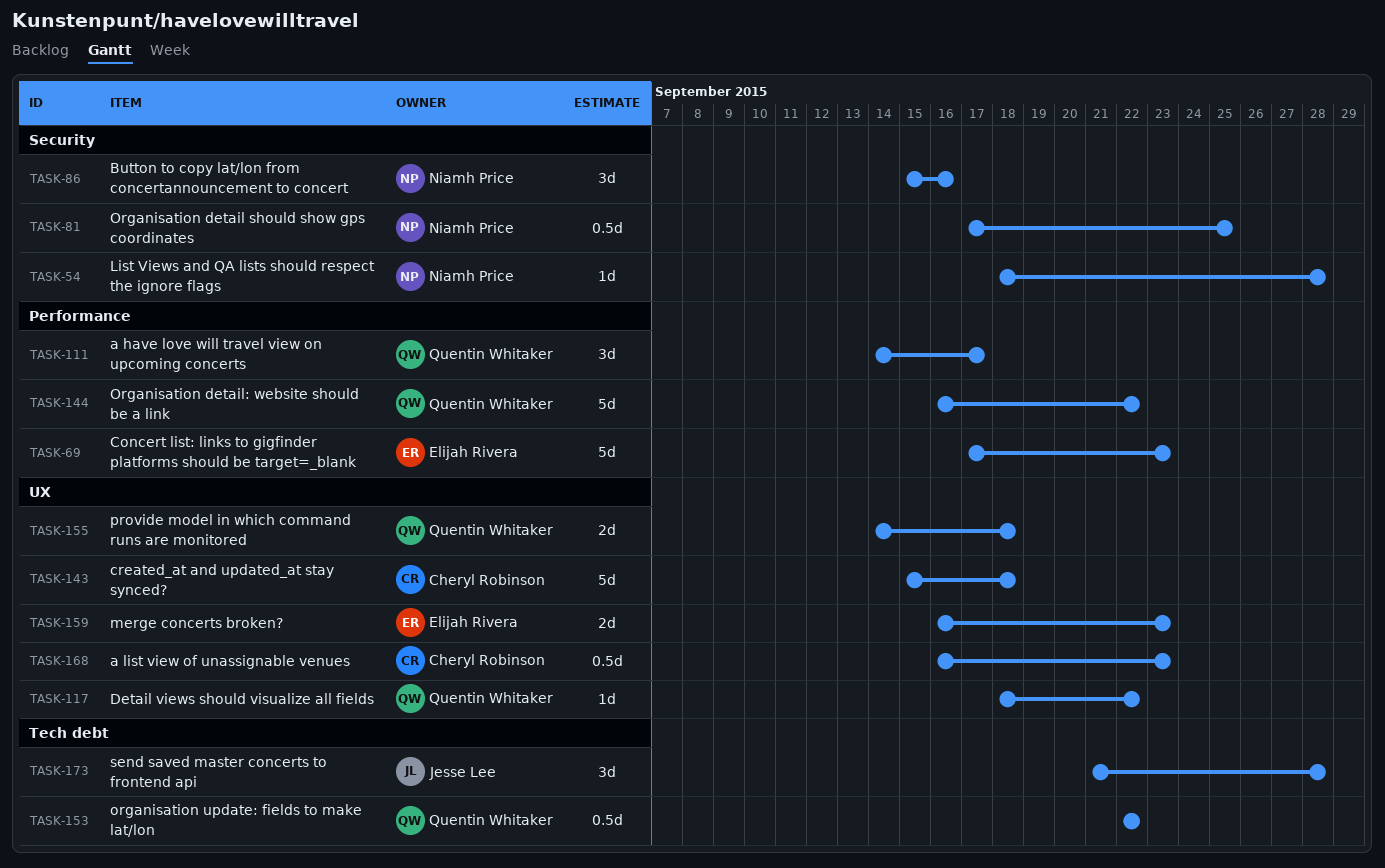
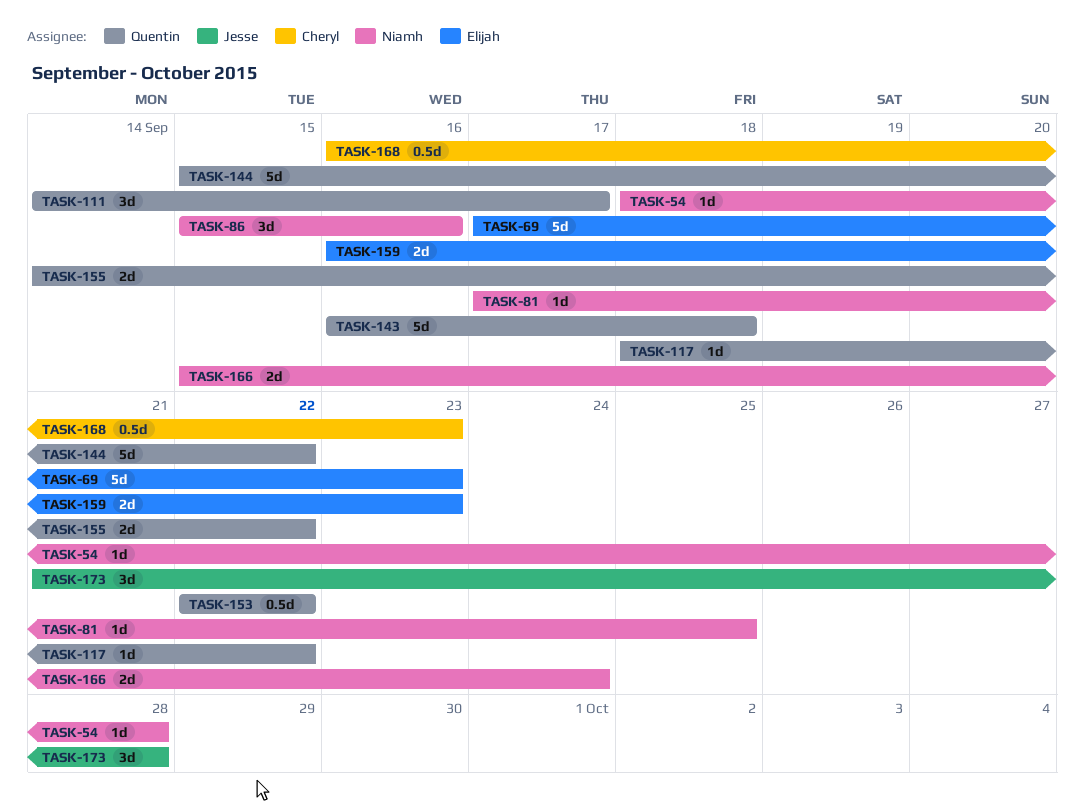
TASK-81, estimate: 0.5d -> 1d
TASK-143, owner: Cheryl Robinson -> Quentin Whitaker
TASK-143, start: Sep 15 -> Sep 16
TASK-144, start: Sep 16 -> Sep 15
TASK-155, due: Sep 18 -> Sep 22
TASK-166: none -> present

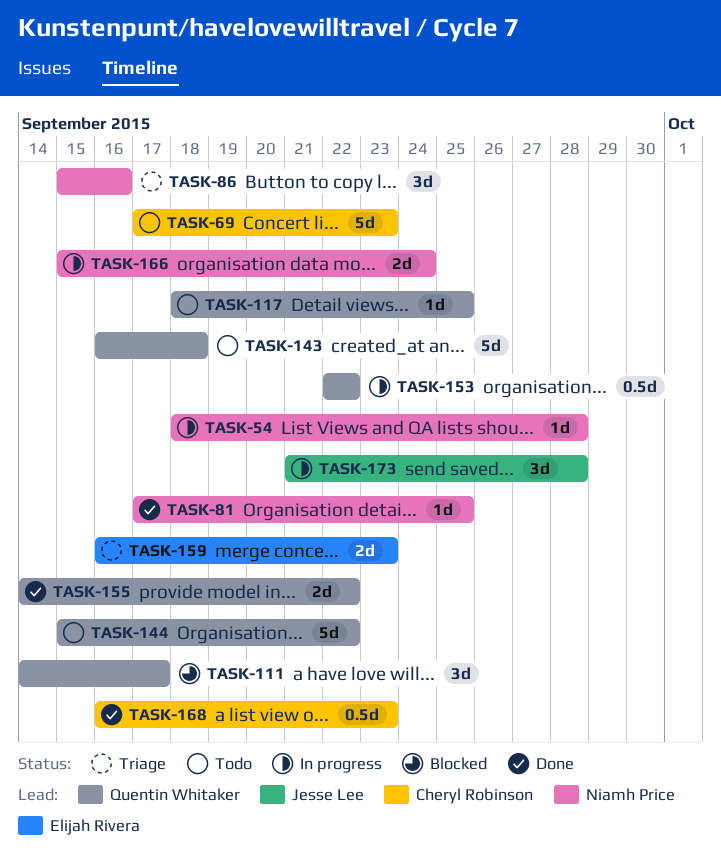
TASK-69, owner: Elijah Rivera -> Cheryl Robinson
TASK-117, due: Sep 22 -> Sep 25

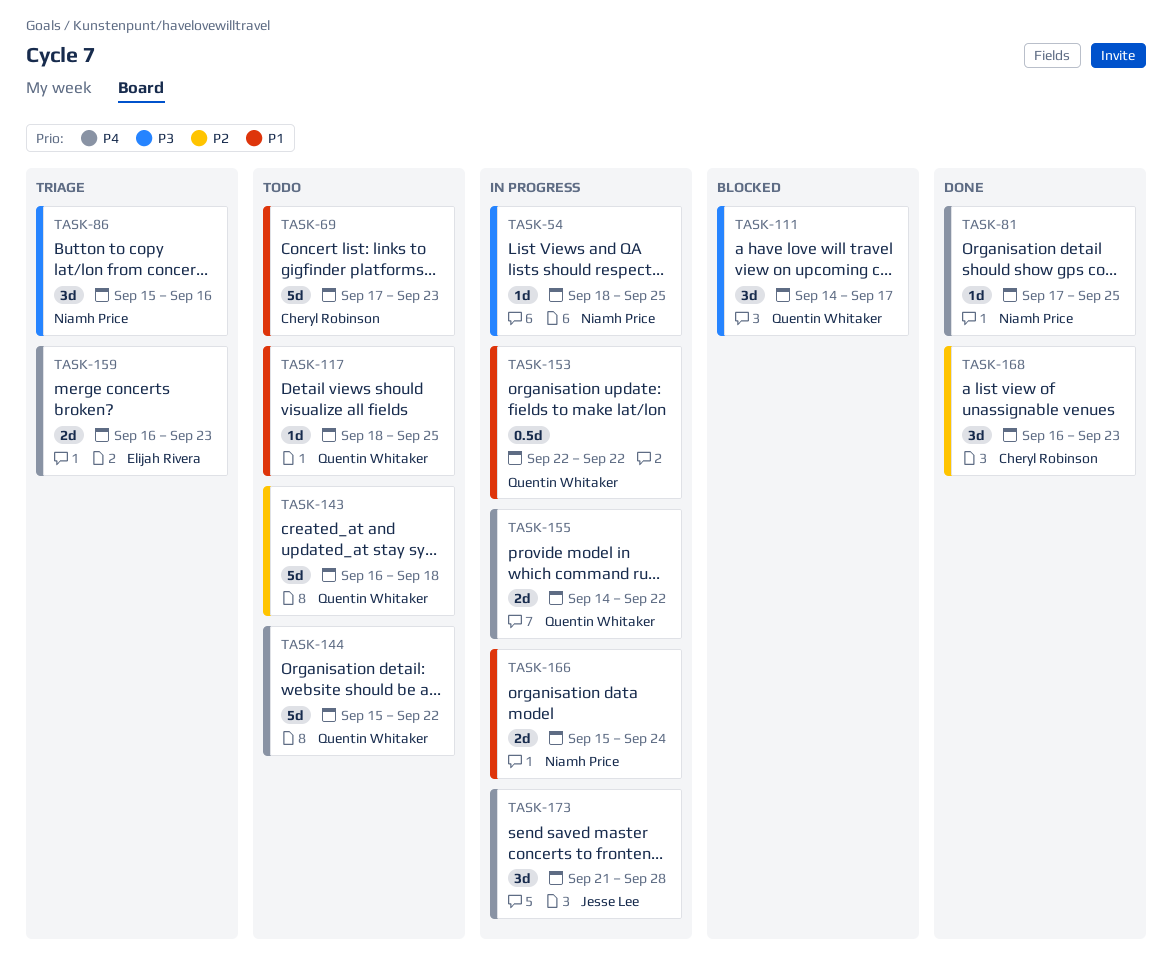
TASK-54, due: Sep 28 -> Sep 25
TASK-155, status: Done -> In progress
TASK-168, estimate: 0.5d -> 3d

